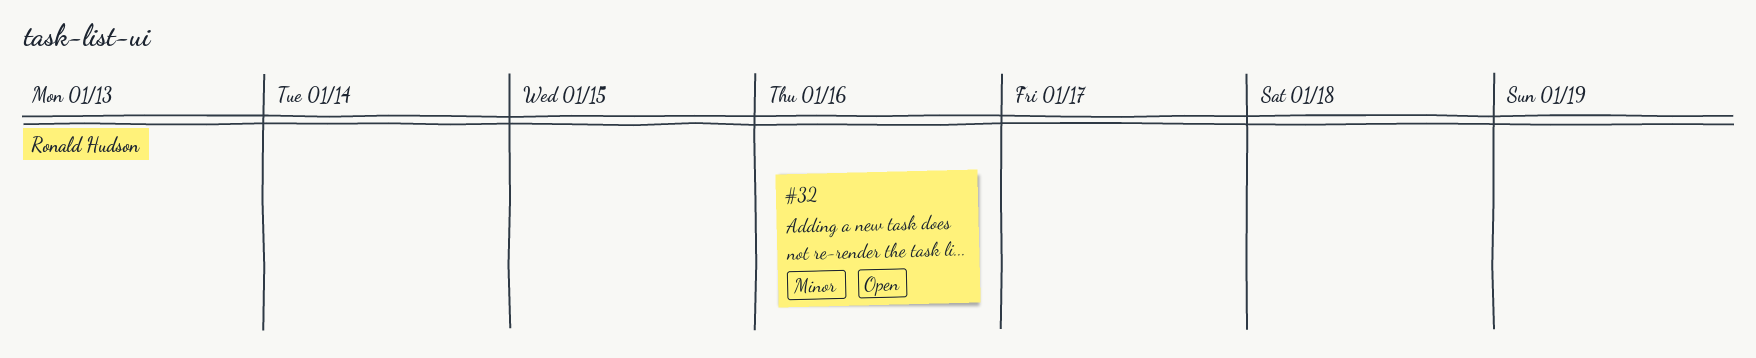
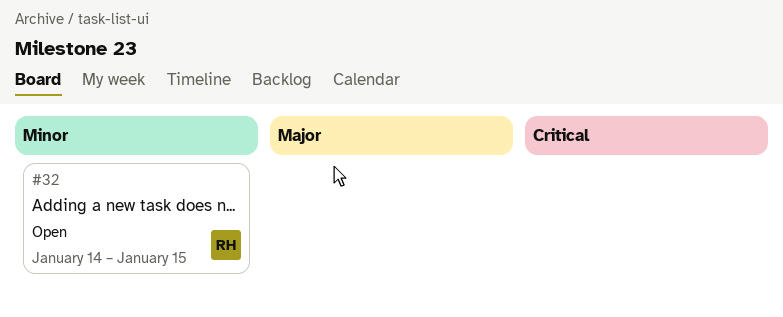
#32, due: Jan 16 -> Jan 15

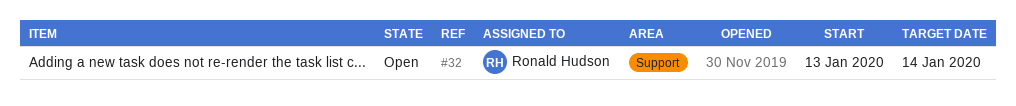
#32, start: Jan 14 -> Jan 13
#32, due: Jan 15 -> Jan 14

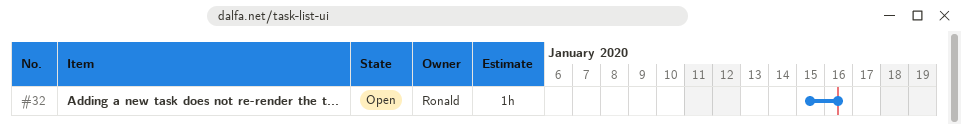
#32, start: Jan 13 -> Jan 15
#32, due: Jan 14 -> Jan 16

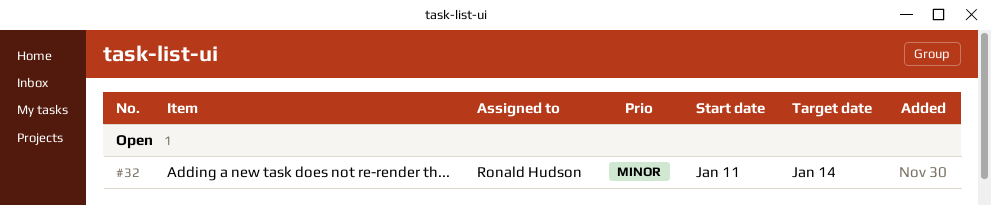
#32, start: Jan 15 -> Jan 11
#32, due: Jan 16 -> Jan 14

